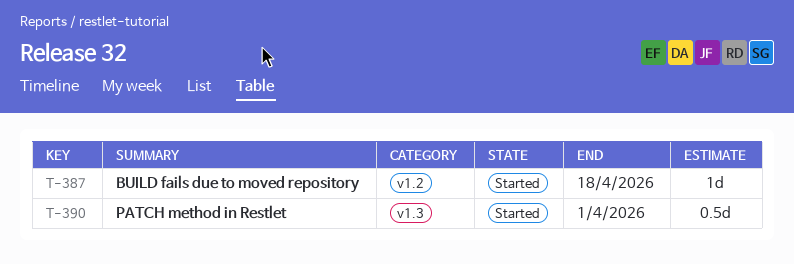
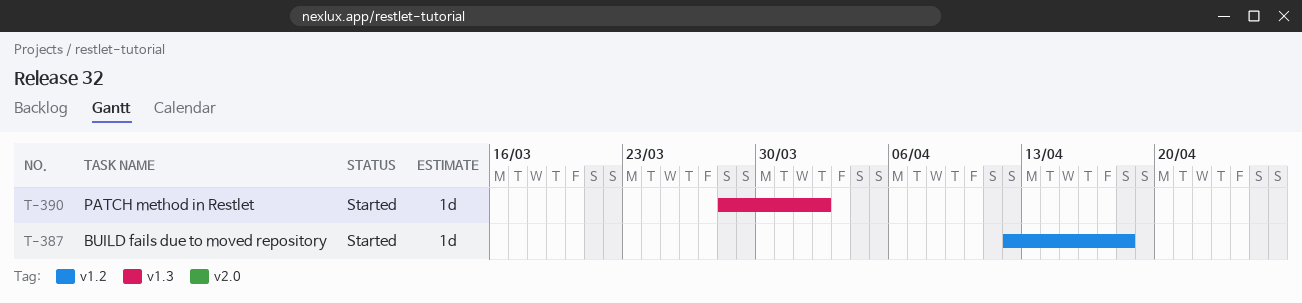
T-390, estimate: 0.5d -> 1d
T-390, due: Apr 1 -> Apr 2

